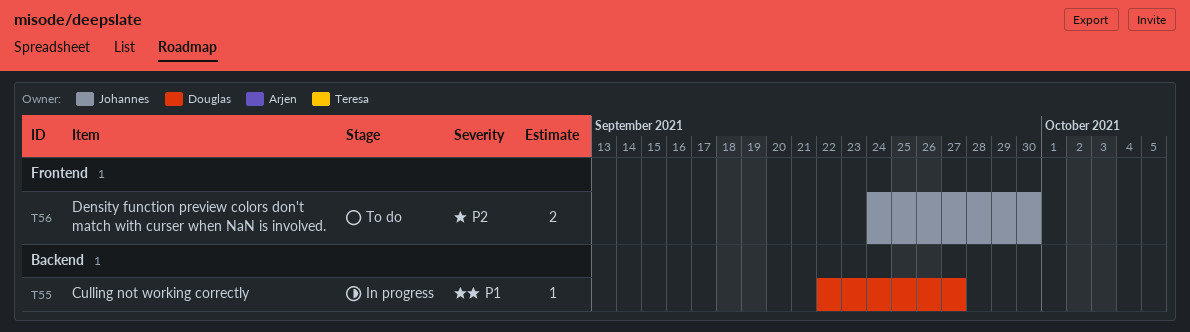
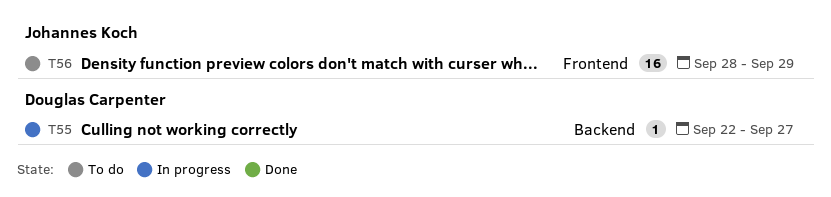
T56, estimate: 2 -> 16
T56, start: Sep 24 -> Sep 28
T56, due: Sep 30 -> Sep 29

